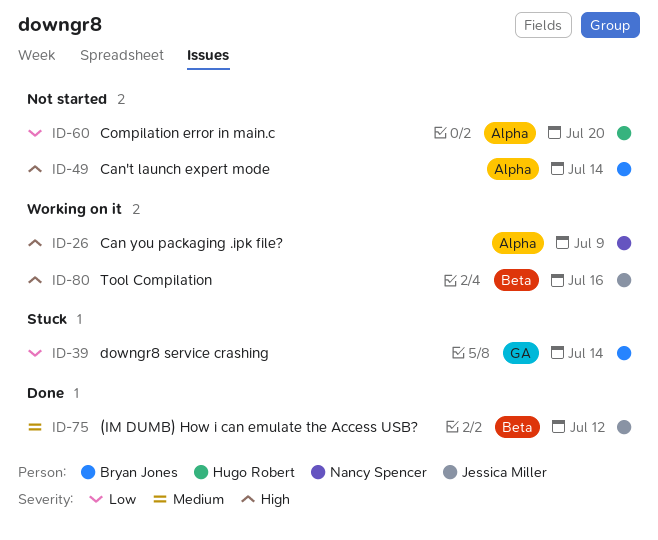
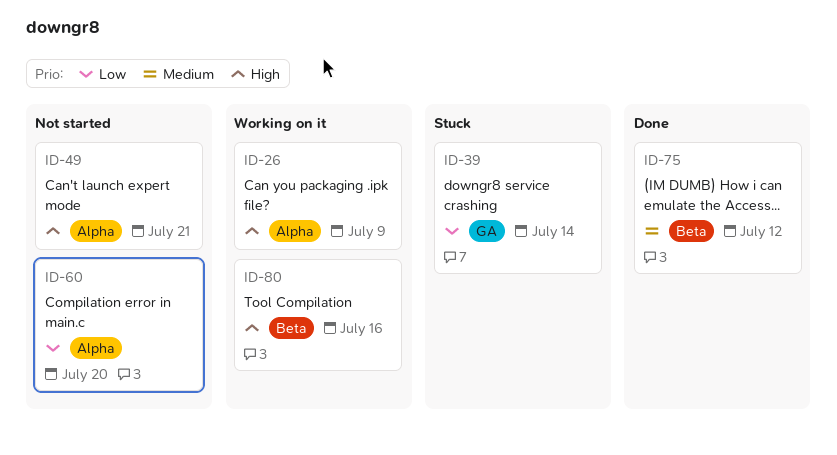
ID-49, due: Jul 14 -> Jul 21

